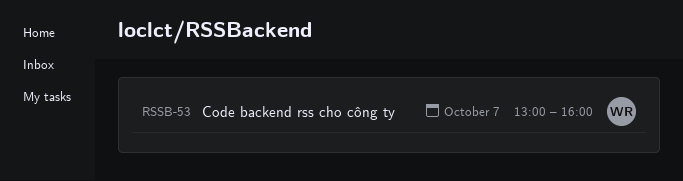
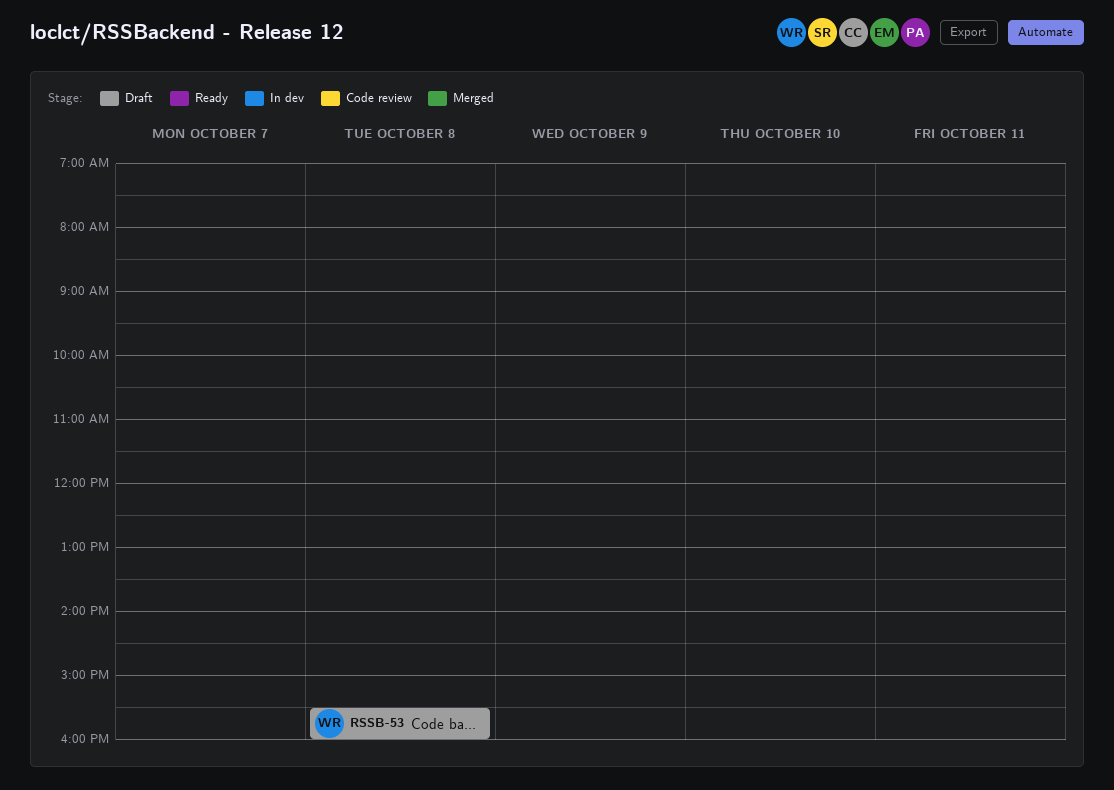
RSSB-53, day: Oct 7 -> Oct 8
RSSB-53, begins: 13:00 -> 15:30

